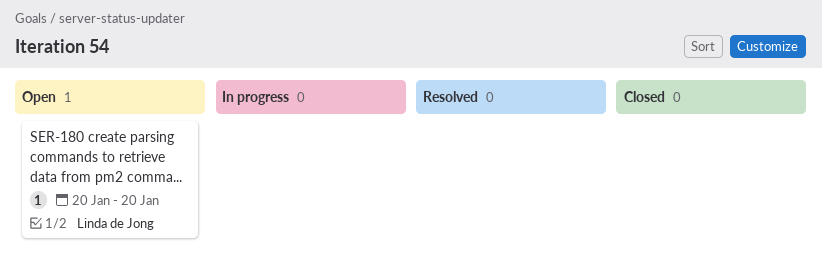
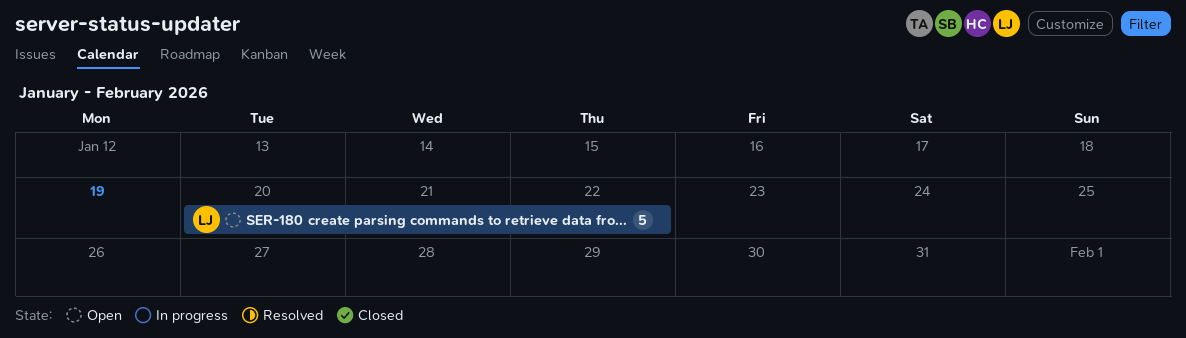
SER-180, estimate: 1 -> 5
SER-180, due: Jan 20 -> Jan 22

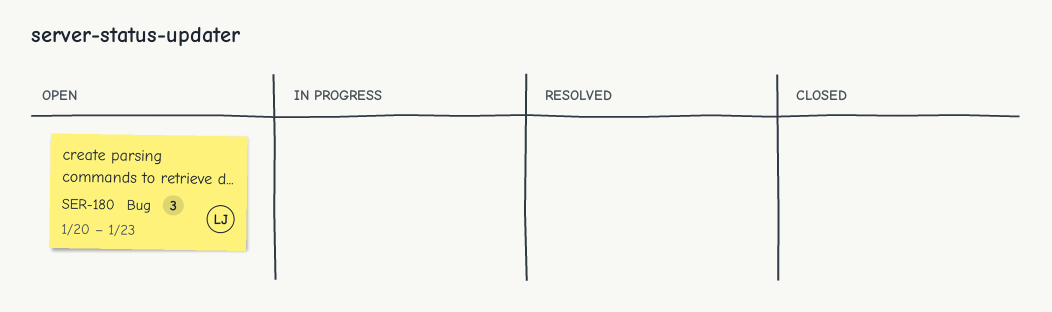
SER-180, estimate: 5 -> 3
SER-180, due: Jan 22 -> Jan 23

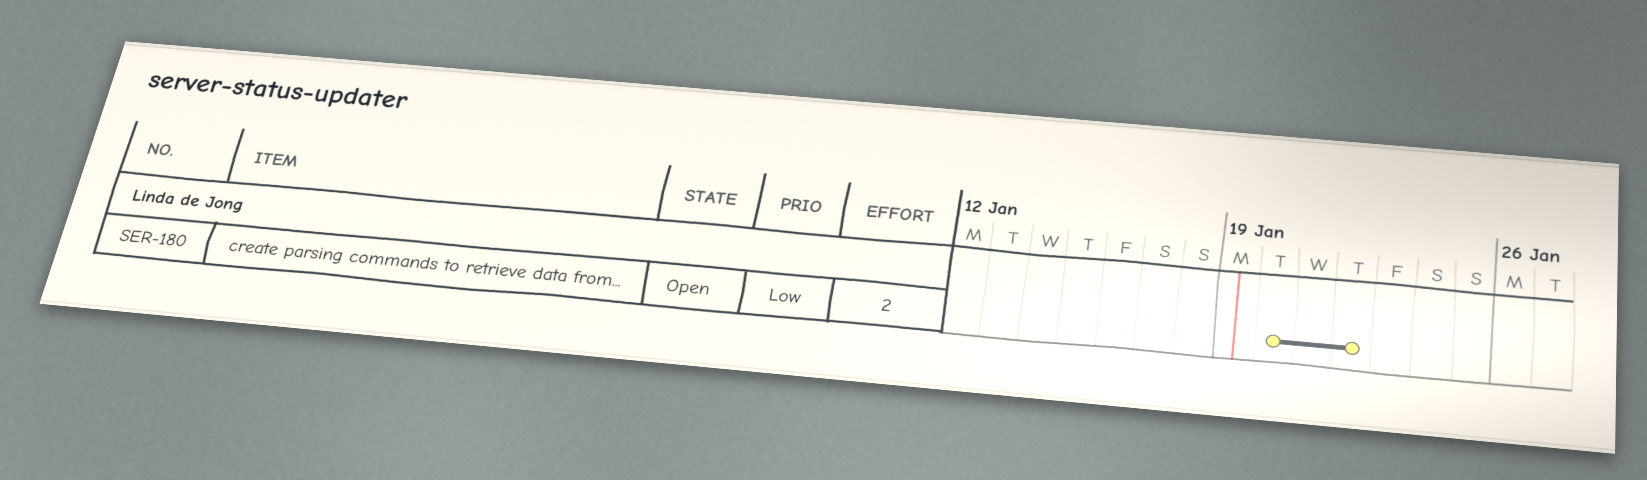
SER-180, estimate: 3 -> 2
SER-180, due: Jan 23 -> Jan 22

